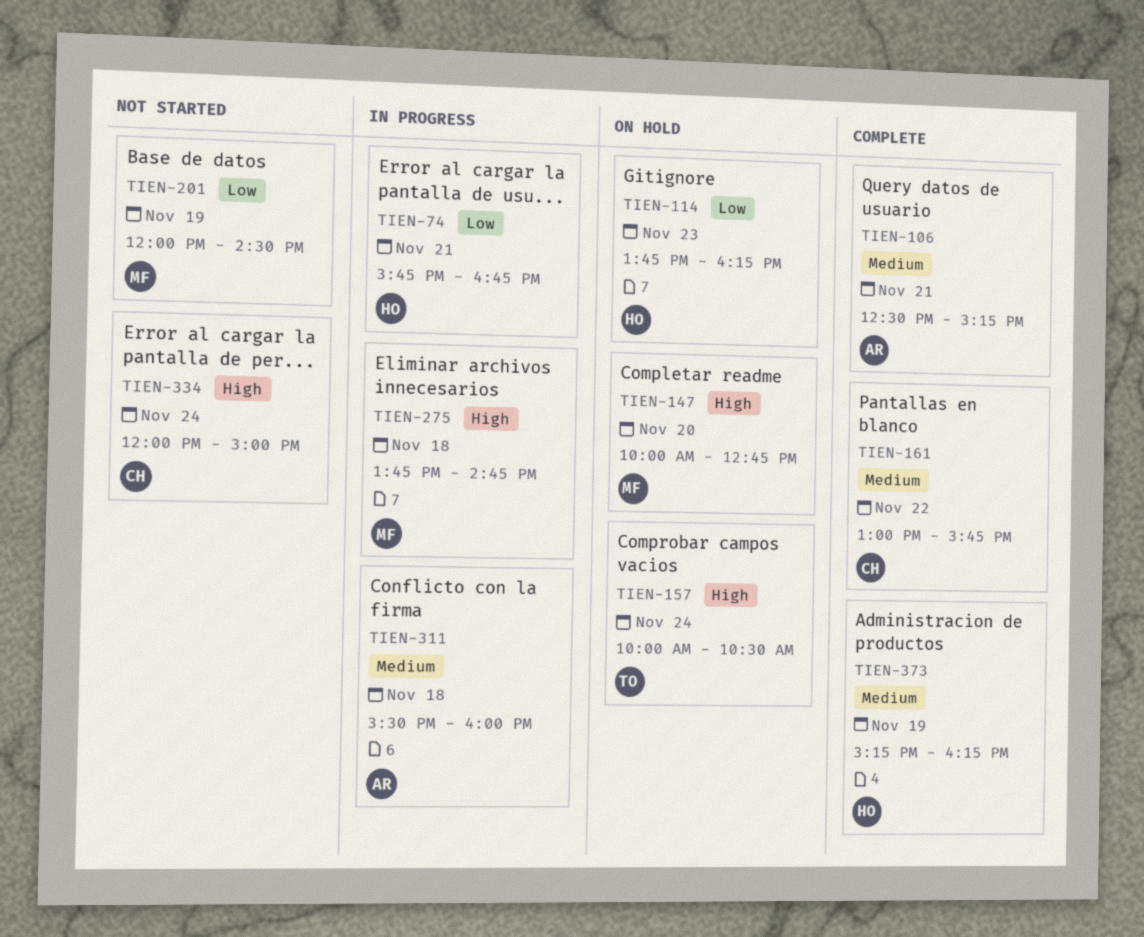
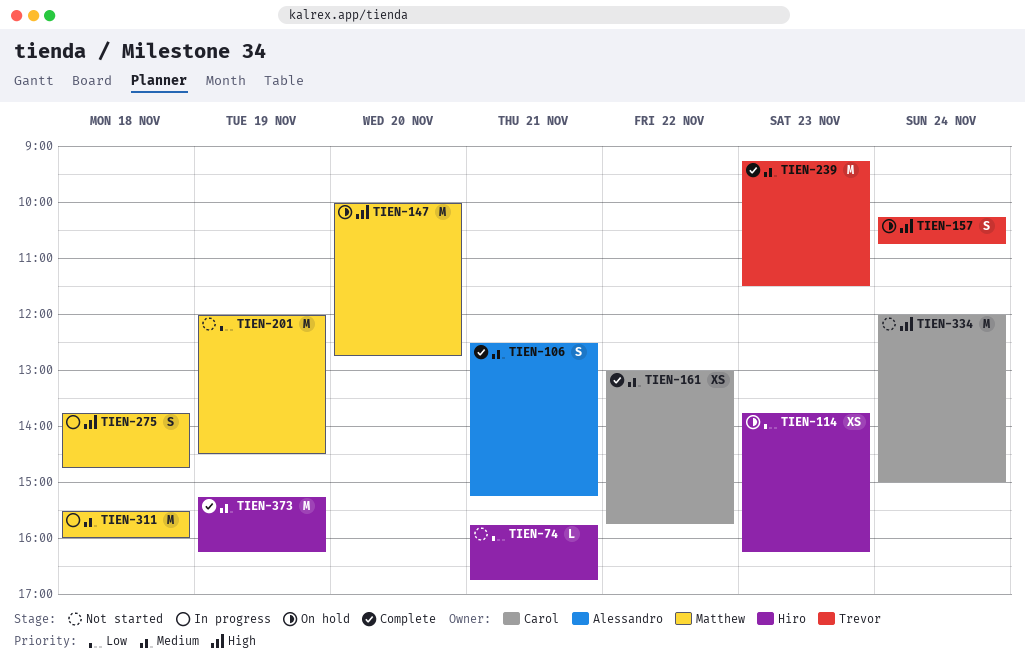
TIEN-74, status: In progress -> Not started
TIEN-157, begins: 10:00 -> 10:15
TIEN-157, ends: 10:30 -> 10:45
TIEN-239: none -> present
TIEN-311, owner: Alessandro -> Matthew

